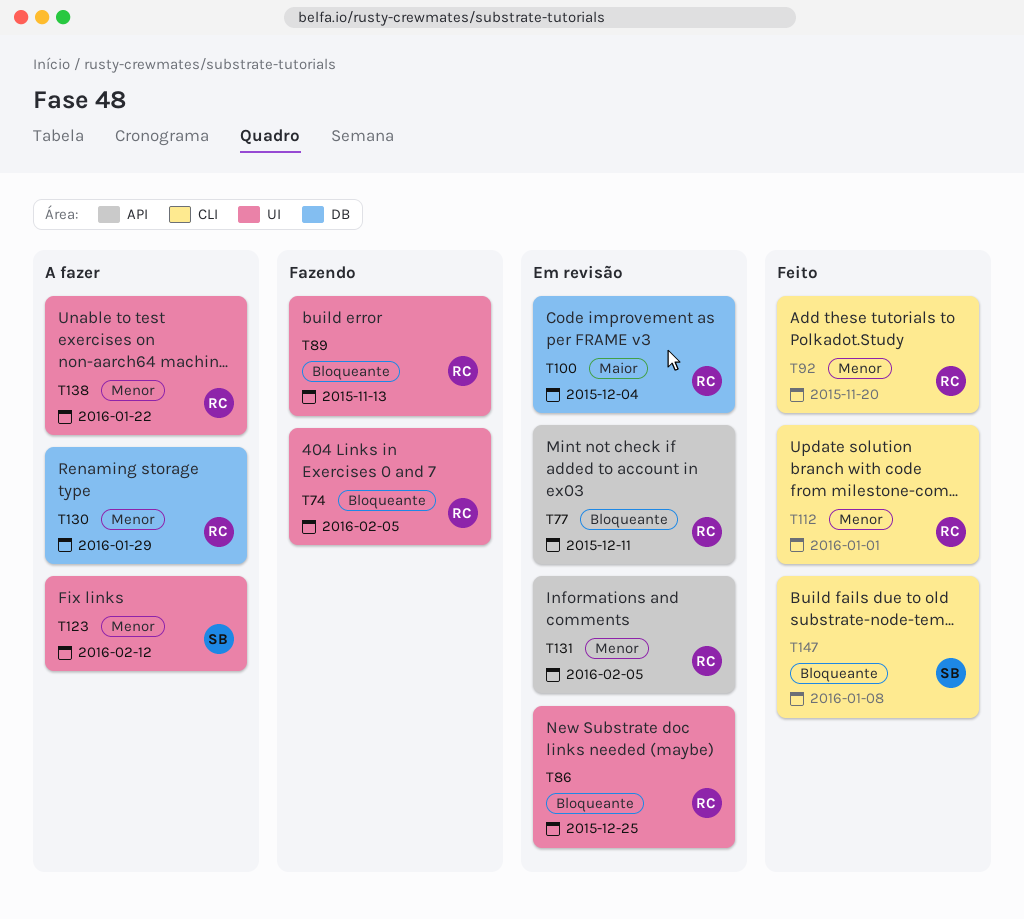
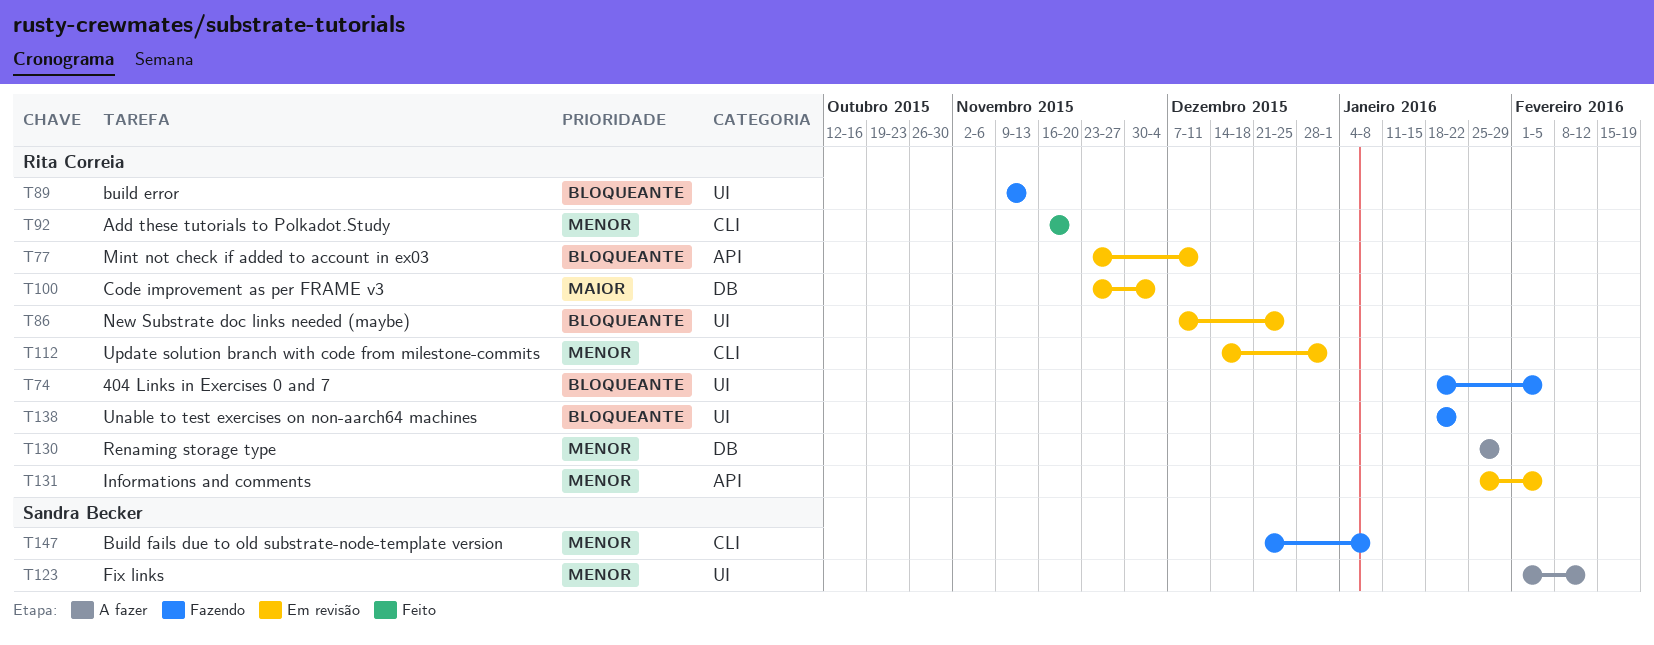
T112, status: Feito -> Em revisão
T138, status: A fazer -> Fazendo
T138, priority: Menor -> Bloqueante
T147, status: Feito -> Fazendo
T147, priority: Bloqueante -> Menor

